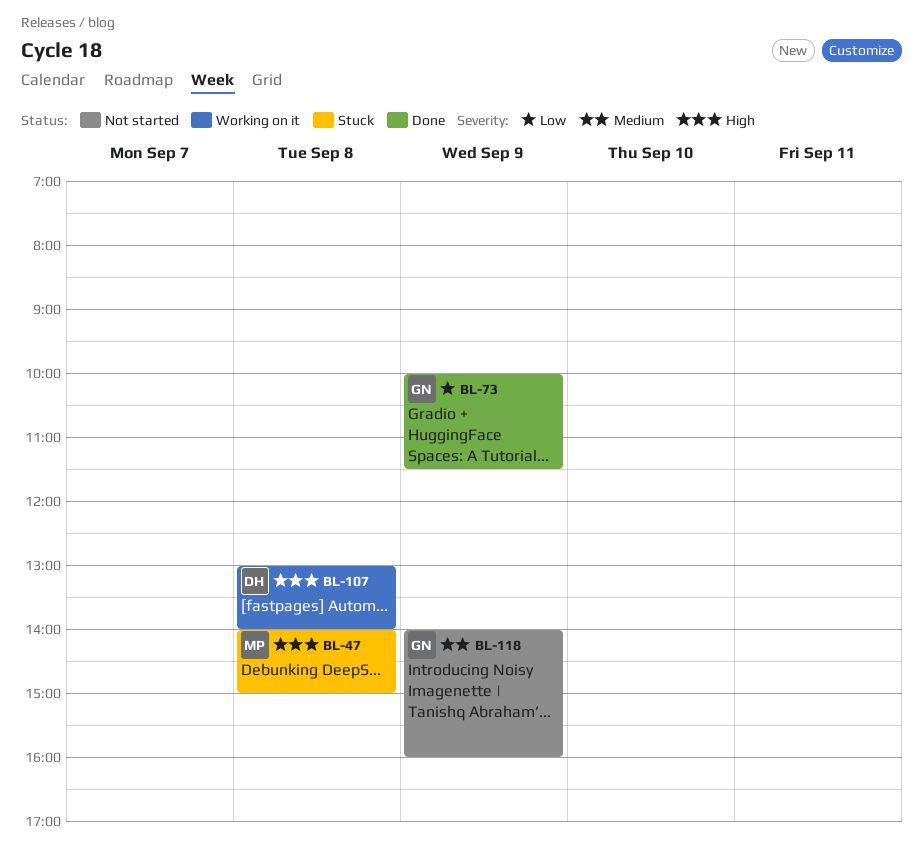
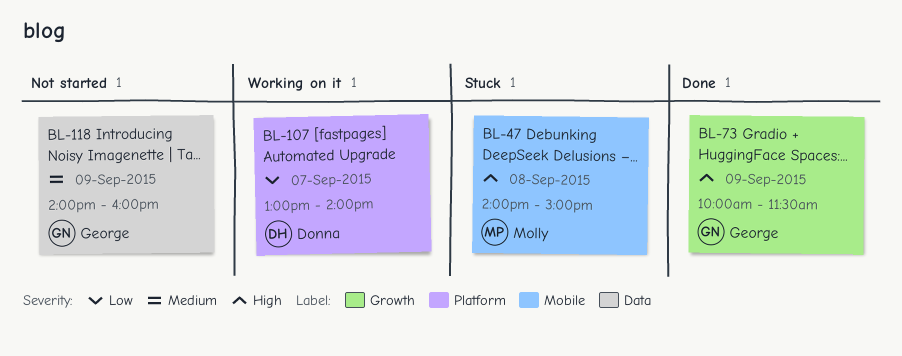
BL-73, priority: Low -> High
BL-107, priority: High -> Low
BL-107, day: Sep 8 -> Sep 7

